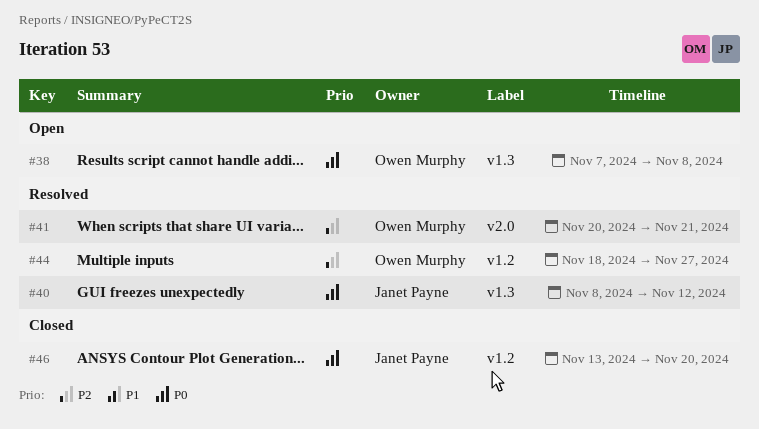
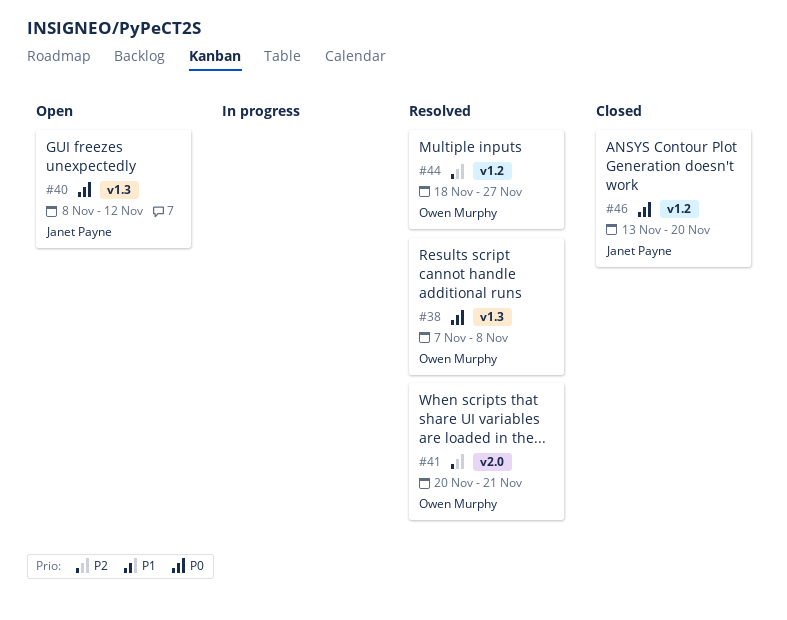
#38, status: Open -> Resolved
#40, status: Resolved -> Open

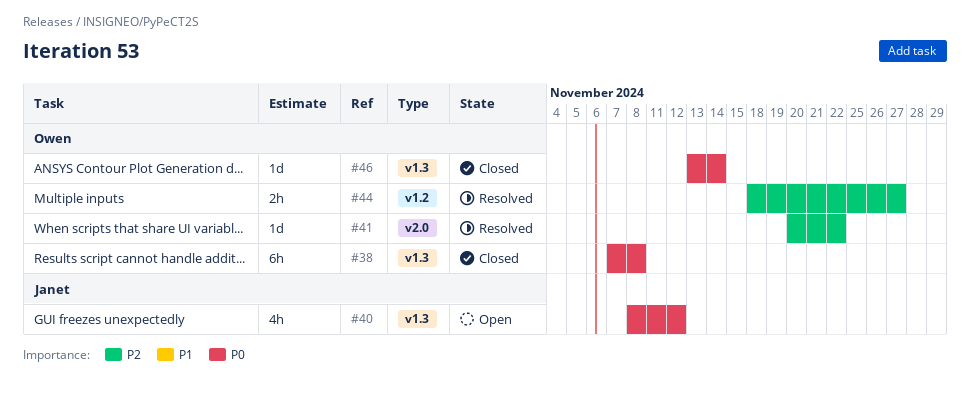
#38, status: Resolved -> Closed
#41, due: Nov 21 -> Nov 22
#46, owner: Janet Payne -> Owen Murphy
#46, label: v1.2 -> v1.3
#46, due: Nov 20 -> Nov 14

